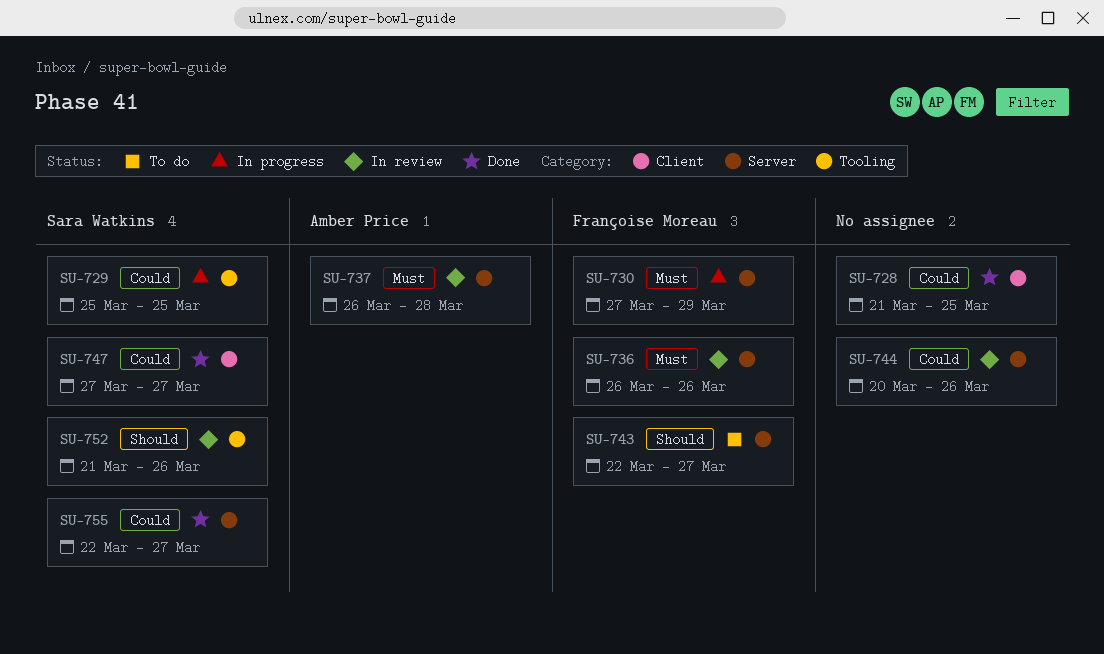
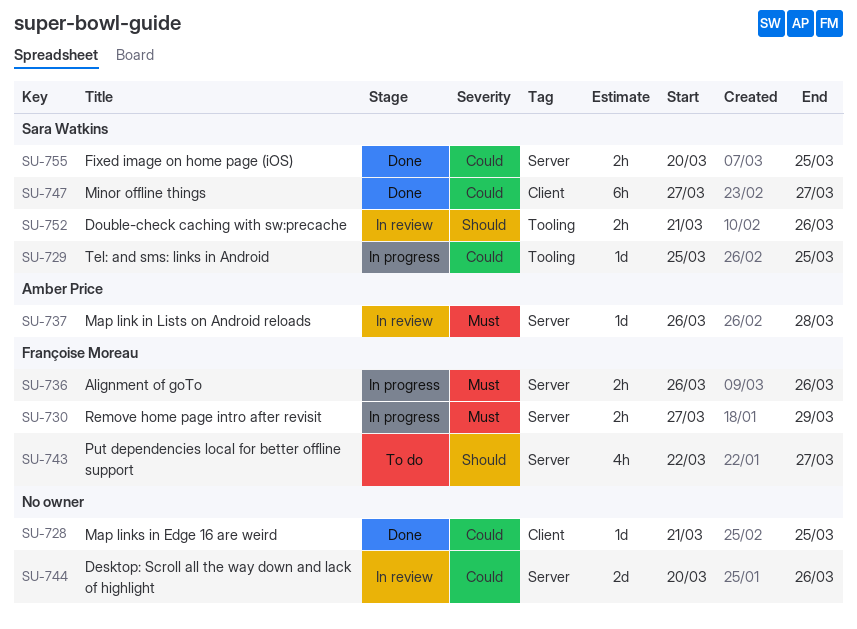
SU-736, status: In review -> In progress
SU-755, start: Mar 22 -> Mar 20
SU-755, due: Mar 27 -> Mar 25

